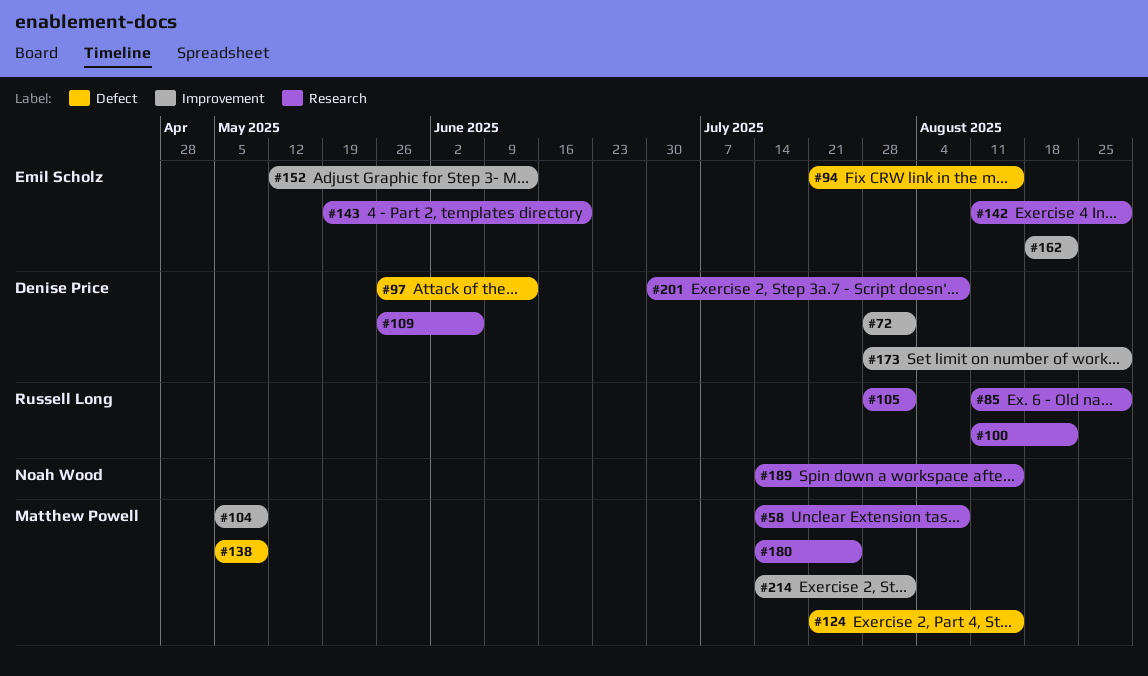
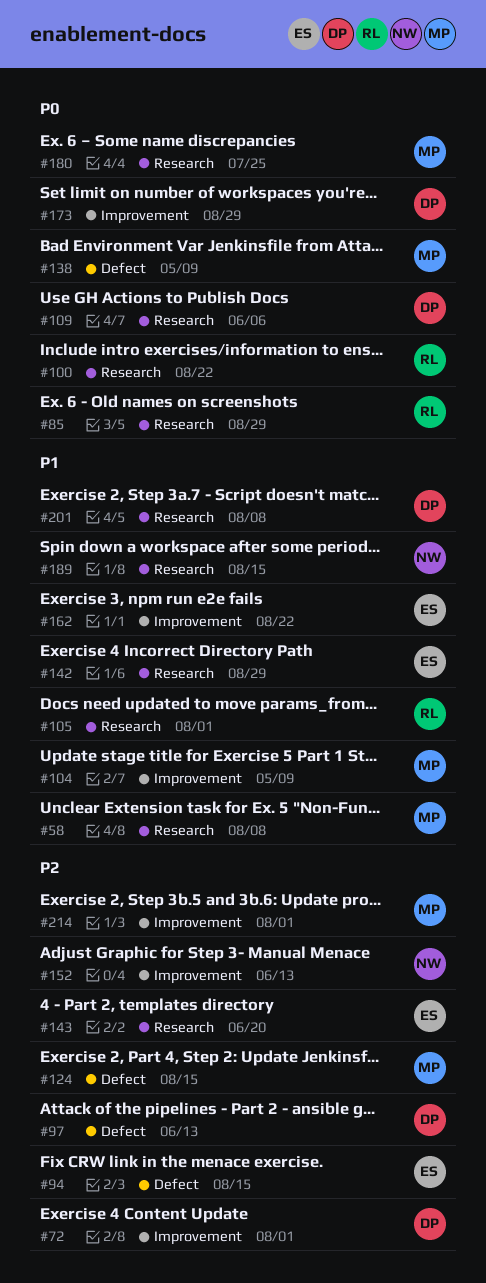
#152, owner: Emil Scholz -> Noah Wood

